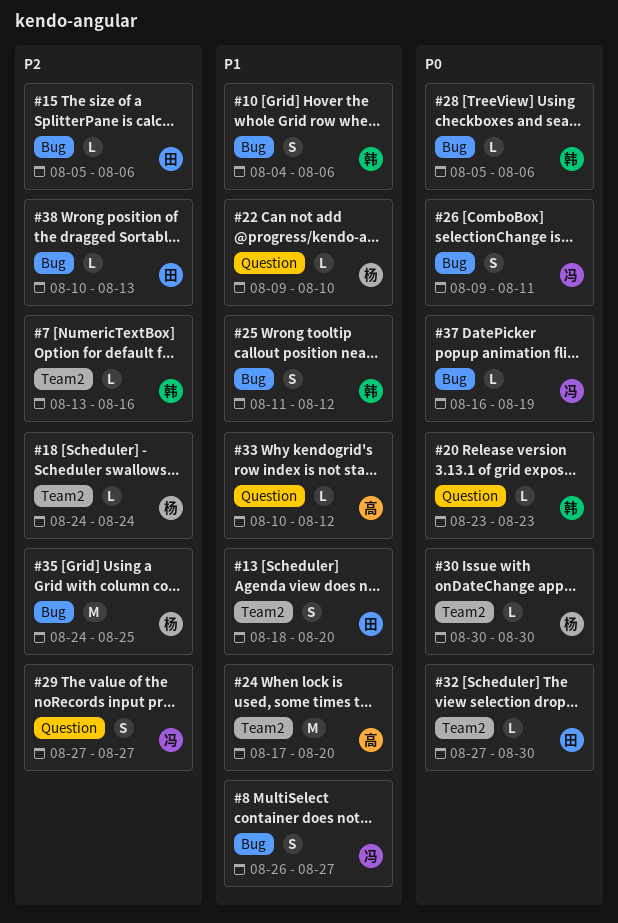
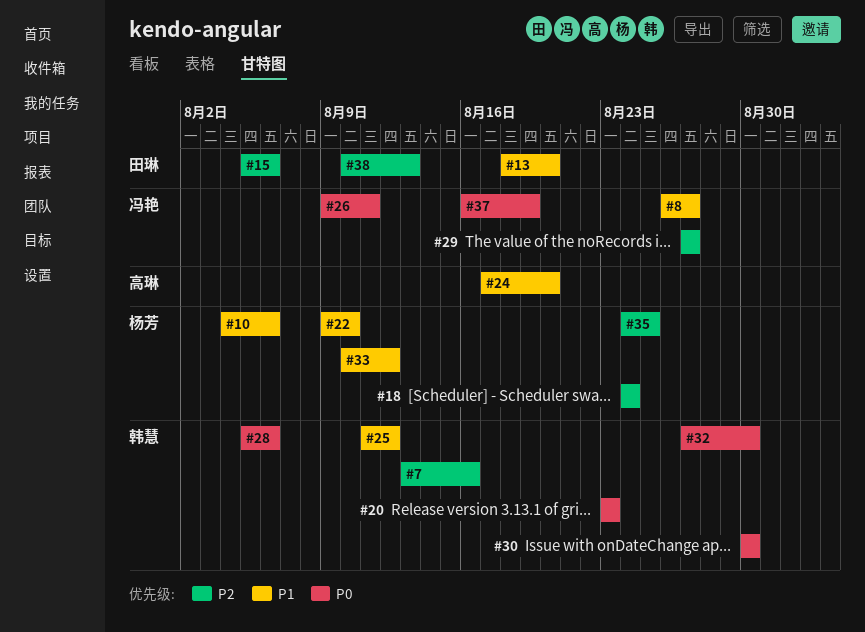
#10, owner: 韩慧 -> 杨芳
#30, owner: 杨芳 -> 韩慧
#32, owner: 田琳 -> 韩慧
#33, owner: 高琳 -> 杨芳

